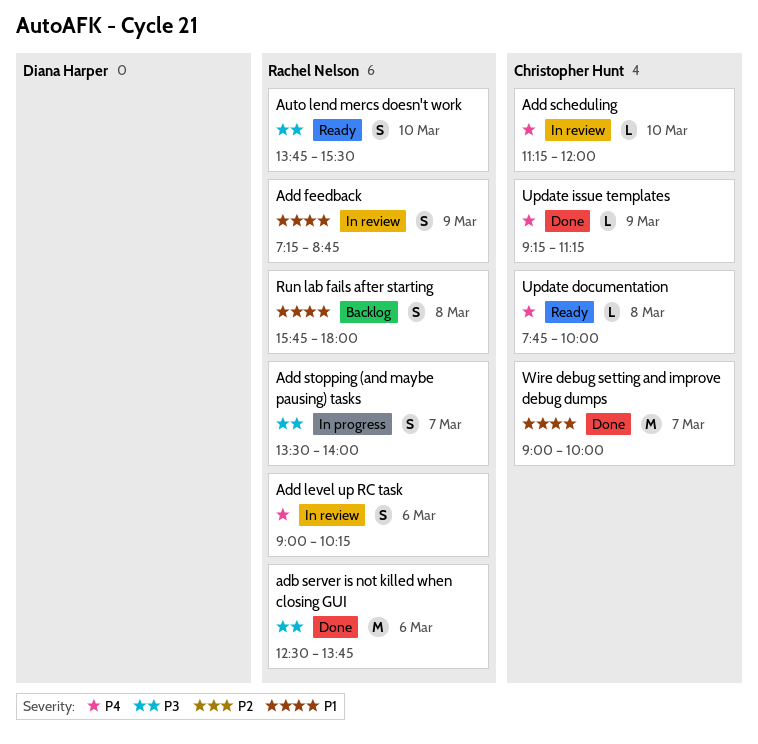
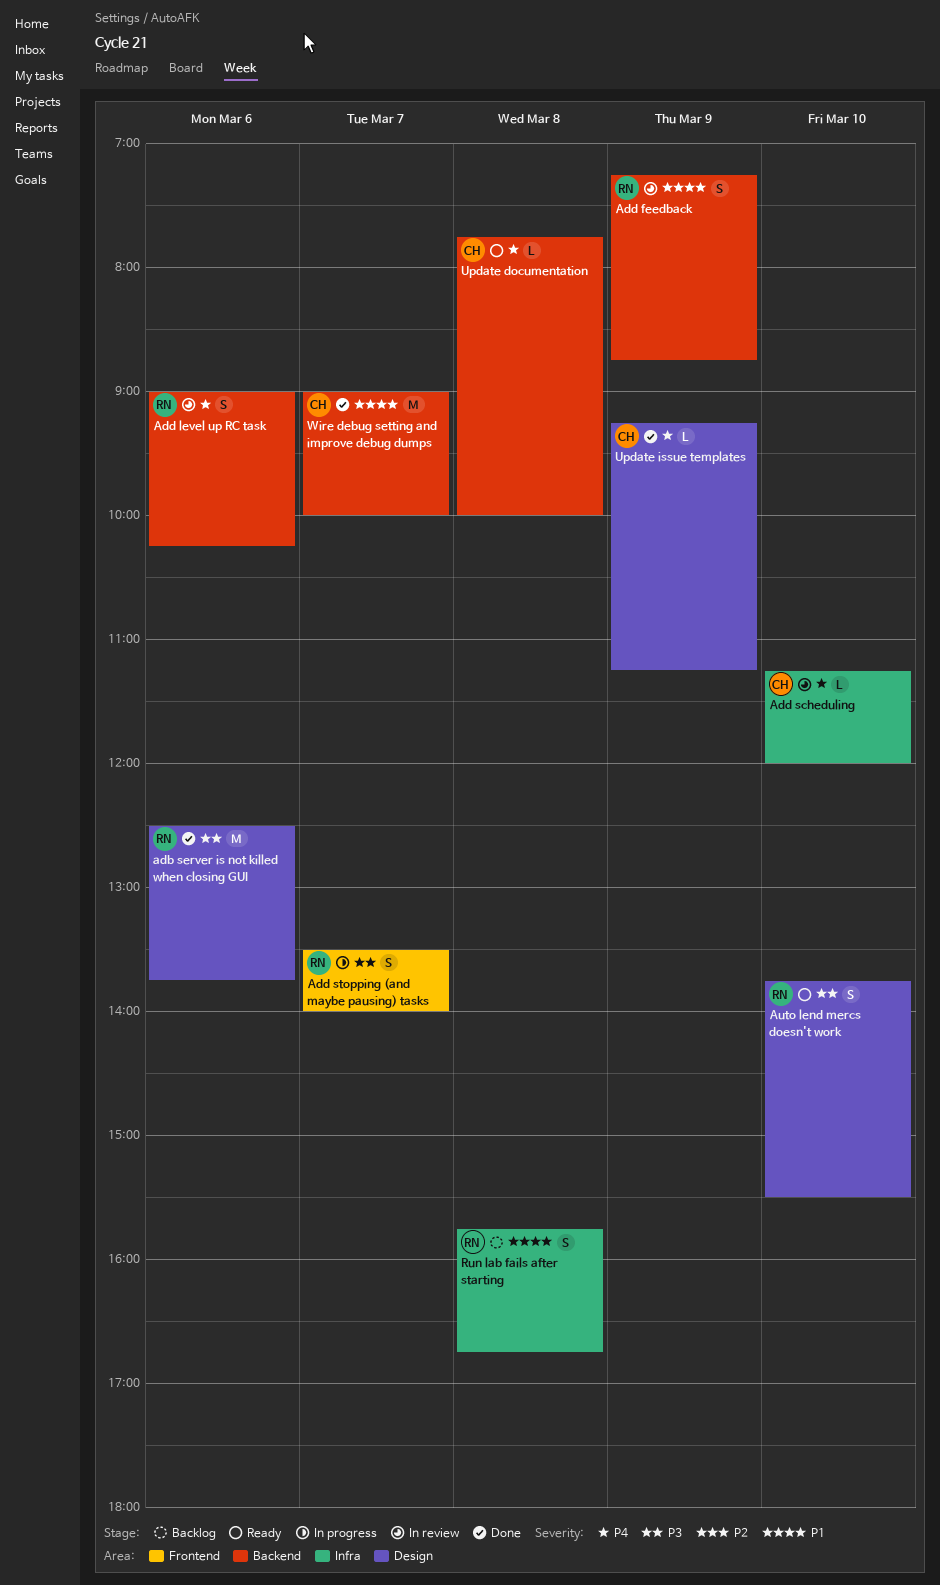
Run lab fails after starting, ends: 18:00 -> 16:45

